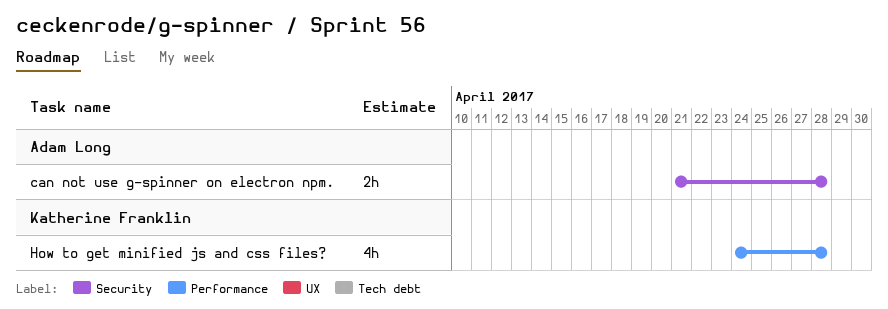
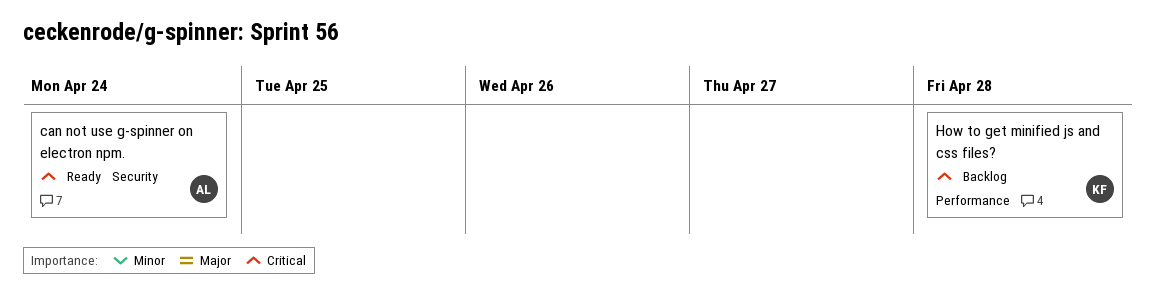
can not use g-spinner on electron npm., due: Apr 28 -> Apr 24

